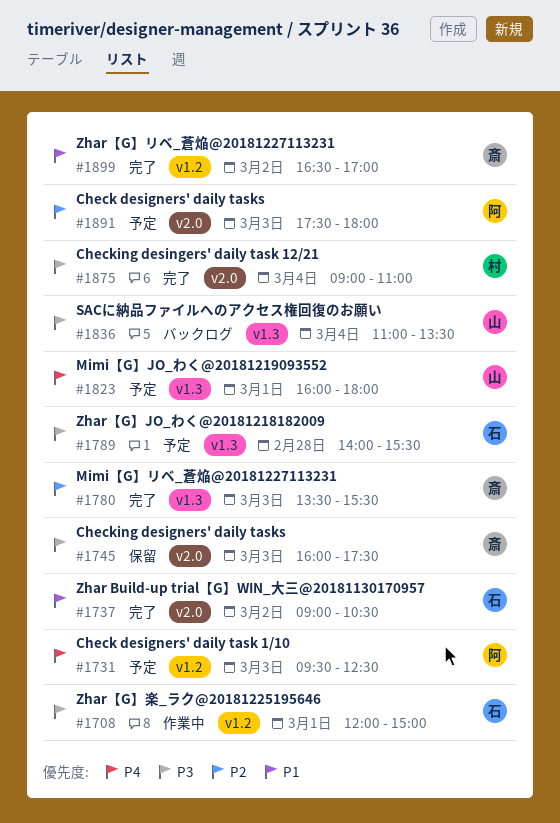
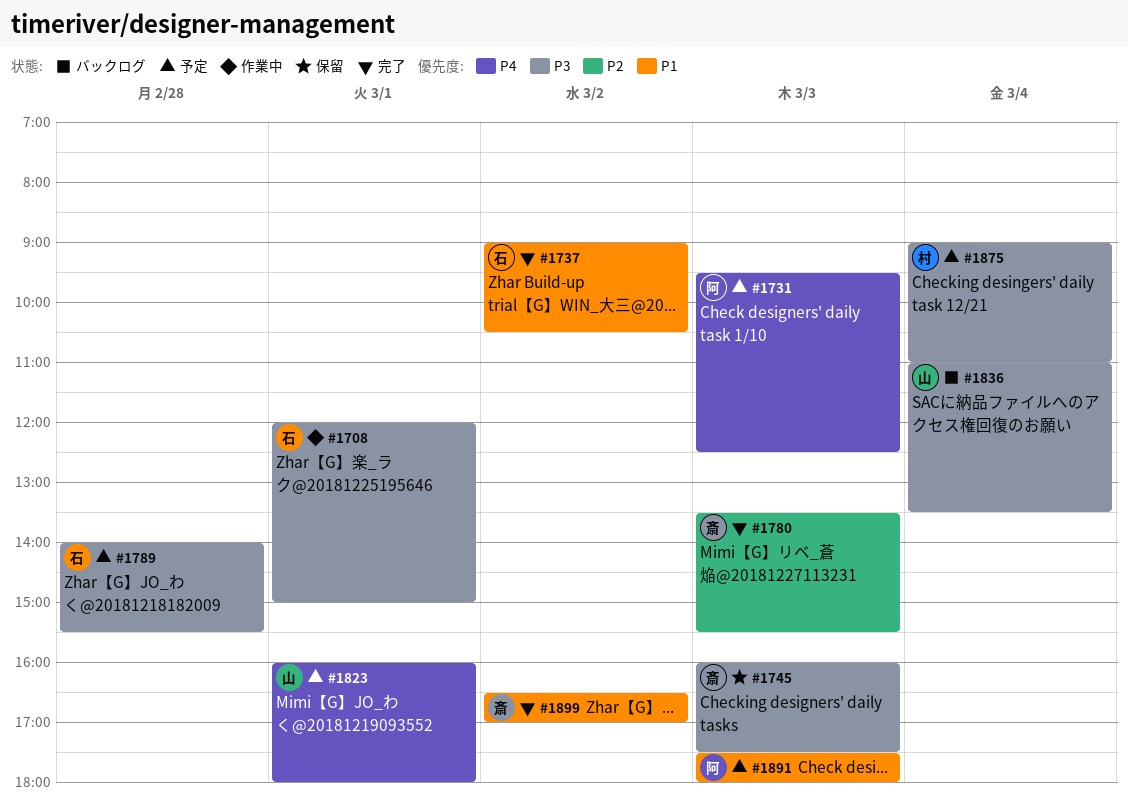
#1875, status: 完了 -> 予定
#1891, priority: P2 -> P1

